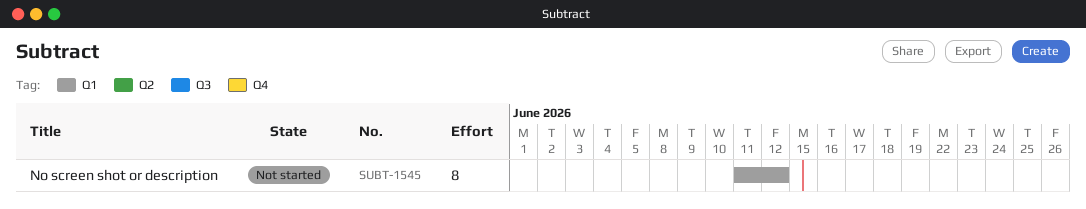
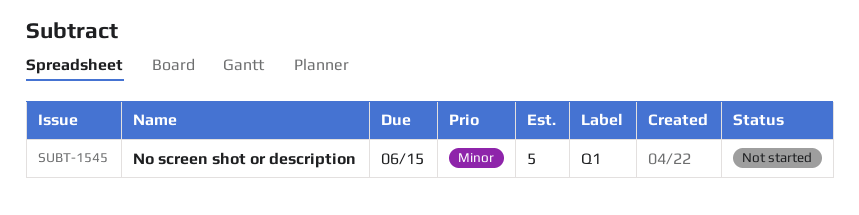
SUBT-1545, estimate: 8 -> 5
SUBT-1545, due: Jun 12 -> Jun 15

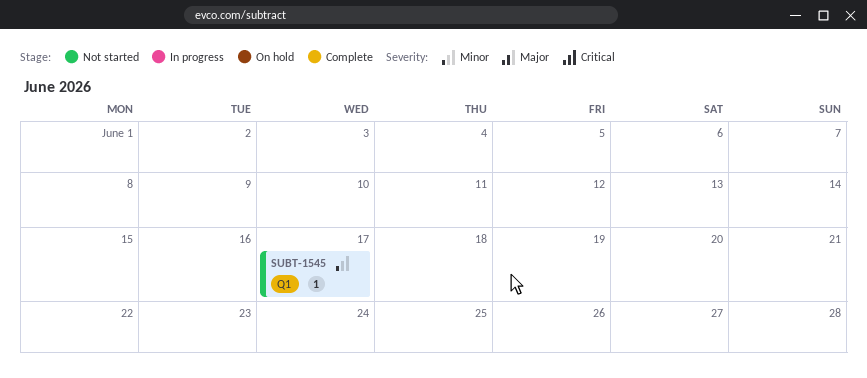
SUBT-1545, estimate: 5 -> 1
SUBT-1545, due: Jun 15 -> Jun 17

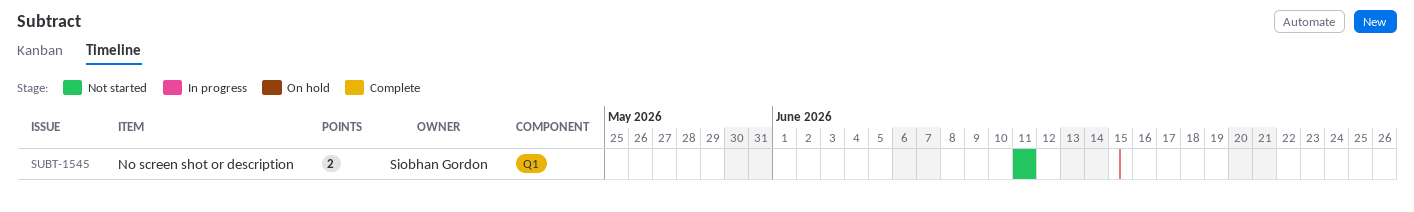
SUBT-1545, estimate: 1 -> 2
SUBT-1545, due: Jun 17 -> Jun 11

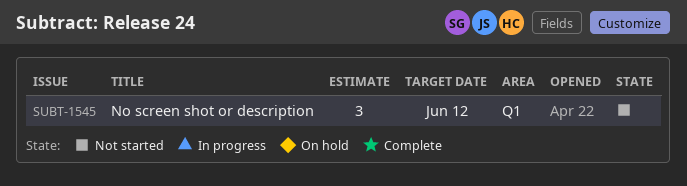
SUBT-1545, estimate: 2 -> 3
SUBT-1545, due: Jun 11 -> Jun 12

